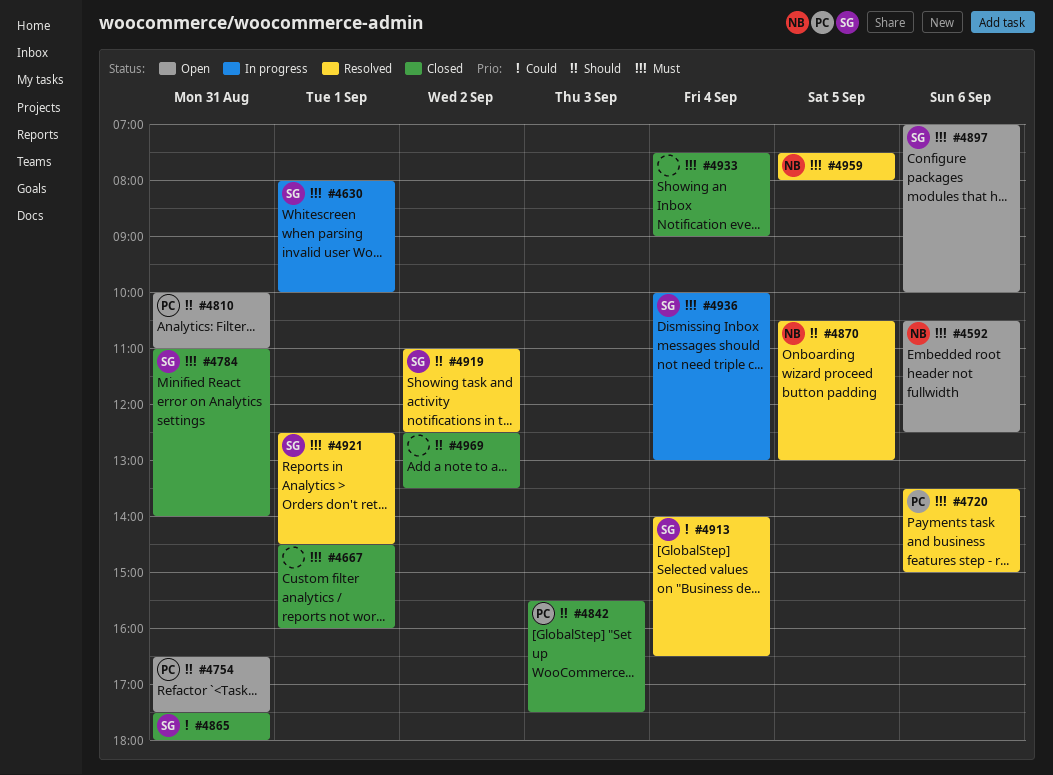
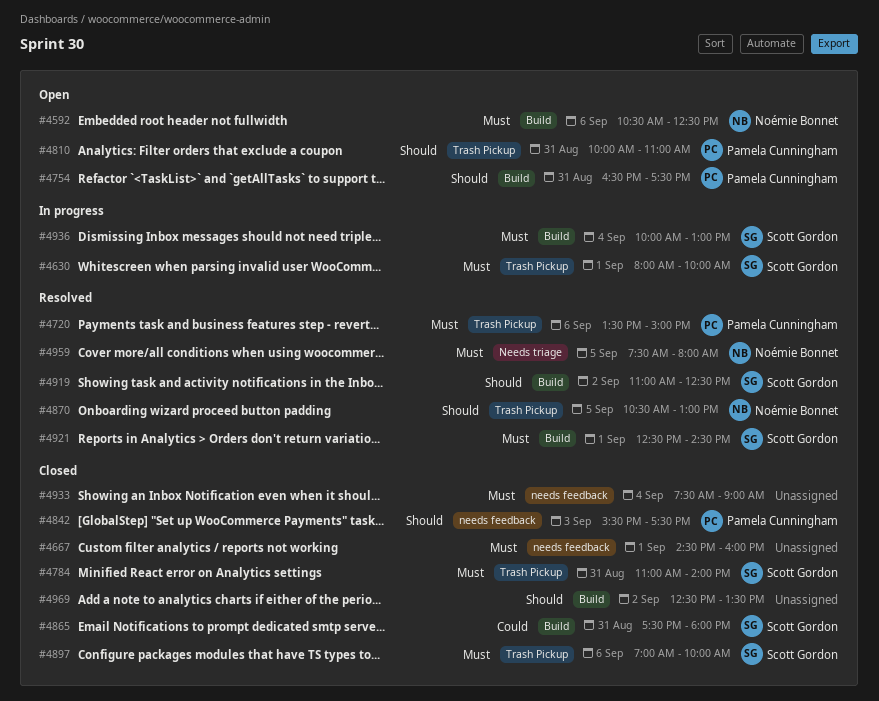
#4897, status: Open -> Closed
#4913: present -> none

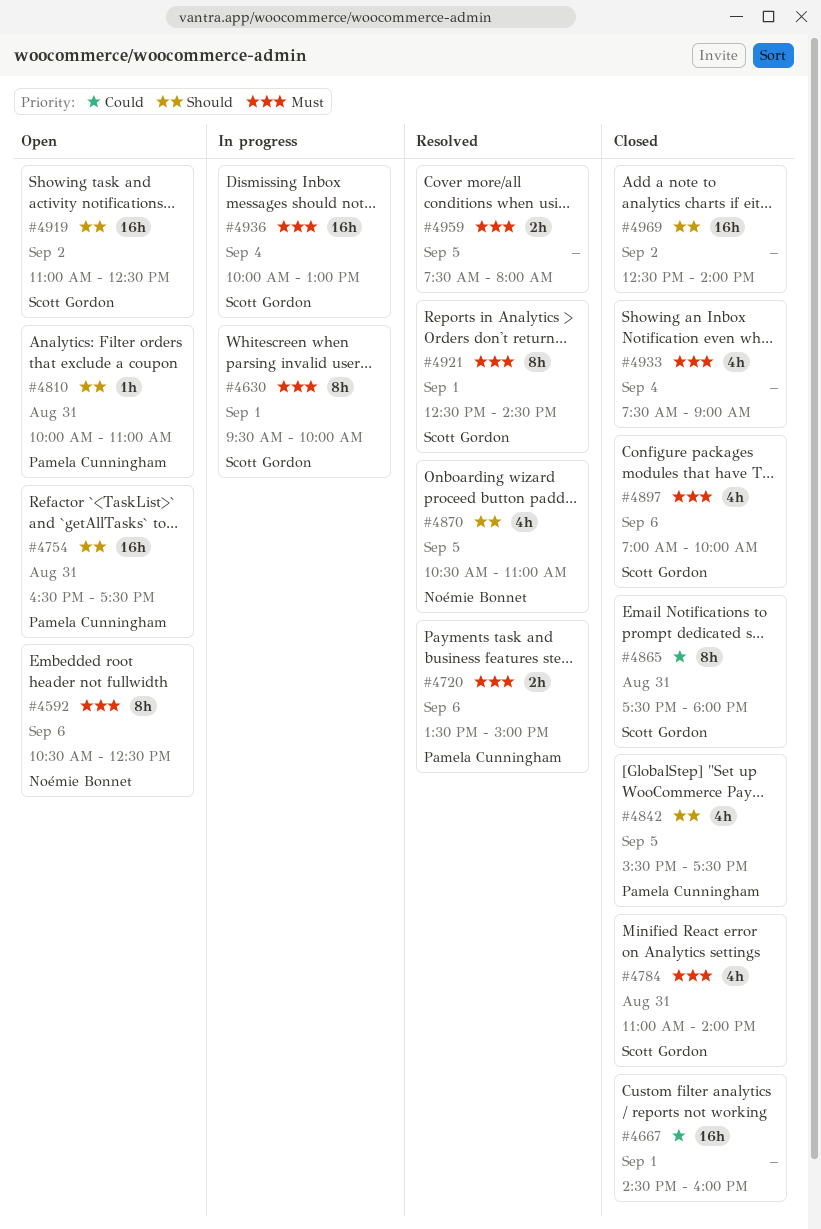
#4630, begins: 08:00 -> 09:30
#4667, priority: Must -> Could
#4842, day: Sep 3 -> Sep 5
#4870, ends: 13:00 -> 11:00
#4919, status: Resolved -> Open
#4959, owner: Noémie Bonnet -> none
#4969, ends: 13:30 -> 14:00

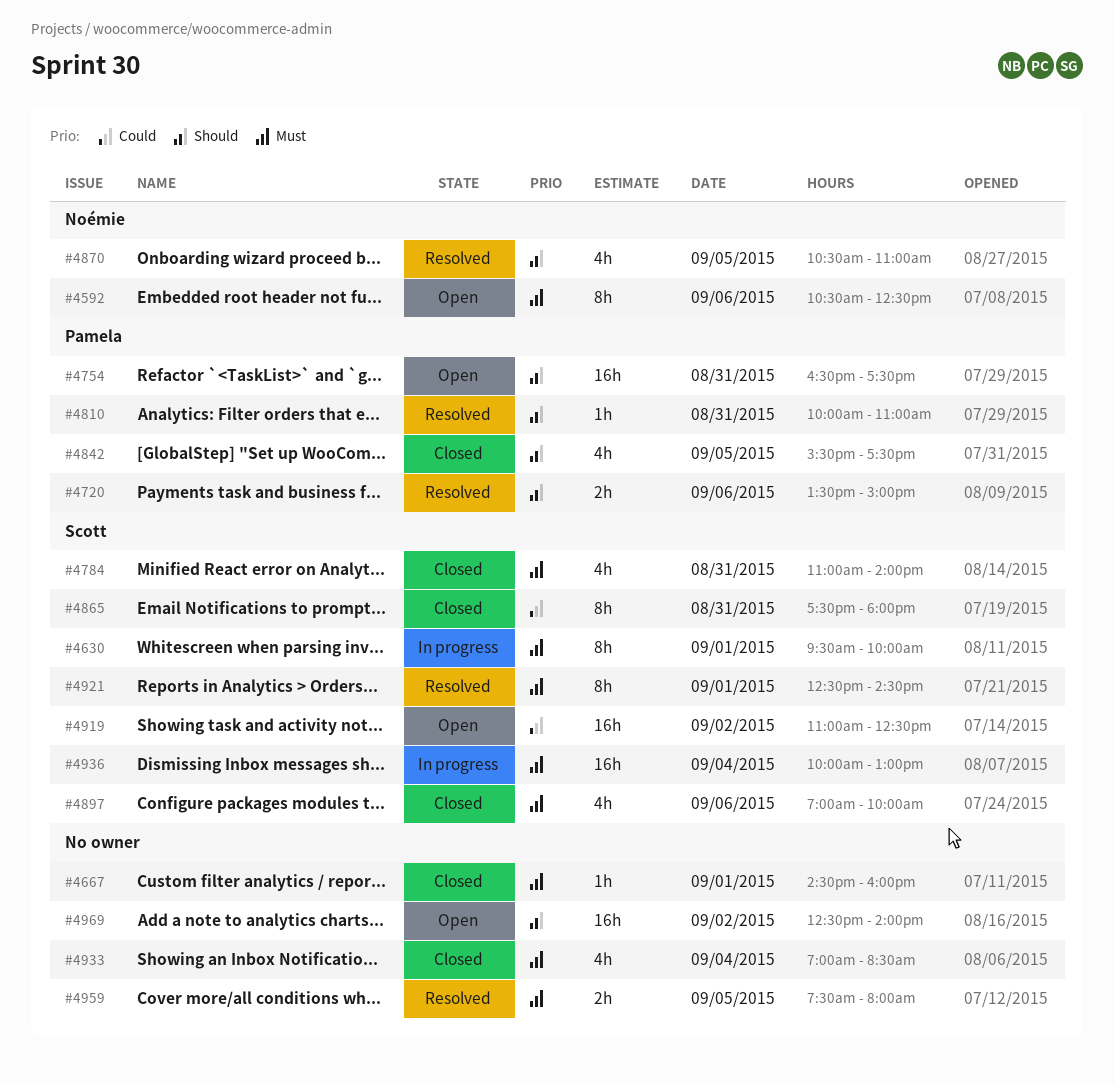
#4667, priority: Could -> Must
#4667, estimate: 16h -> 1h
#4720, priority: Must -> Should
#4810, status: Open -> Resolved
#4919, priority: Should -> Could
#4933, begins: 07:30 -> 07:00
#4933, ends: 09:00 -> 08:30
#4969, status: Closed -> Open

